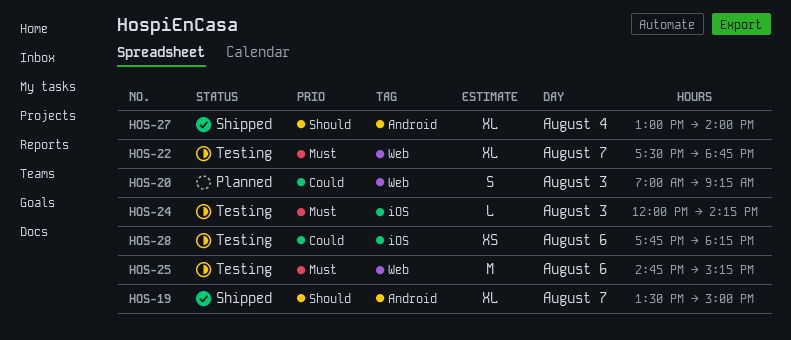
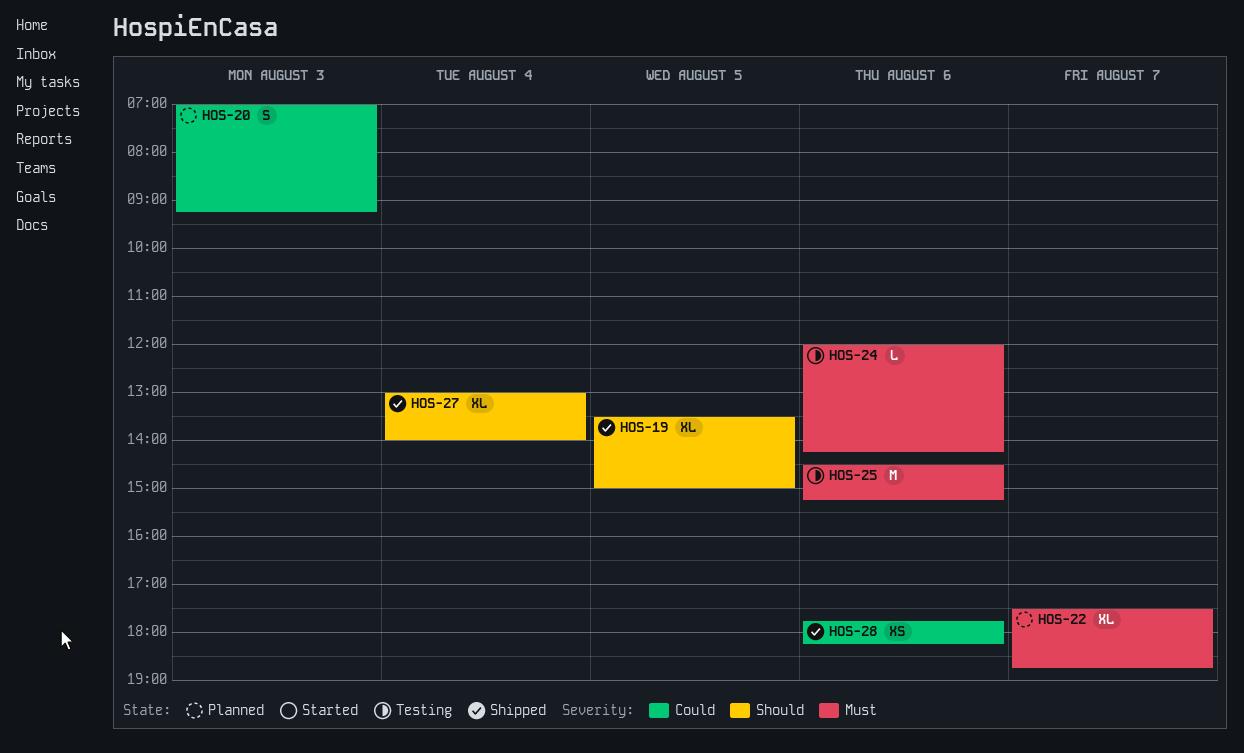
HOS-19, day: Aug 7 -> Aug 5
HOS-22, status: Testing -> Planned
HOS-24, day: Aug 3 -> Aug 6
HOS-25, begins: 14:45 -> 14:30
HOS-28, status: Testing -> Shipped

